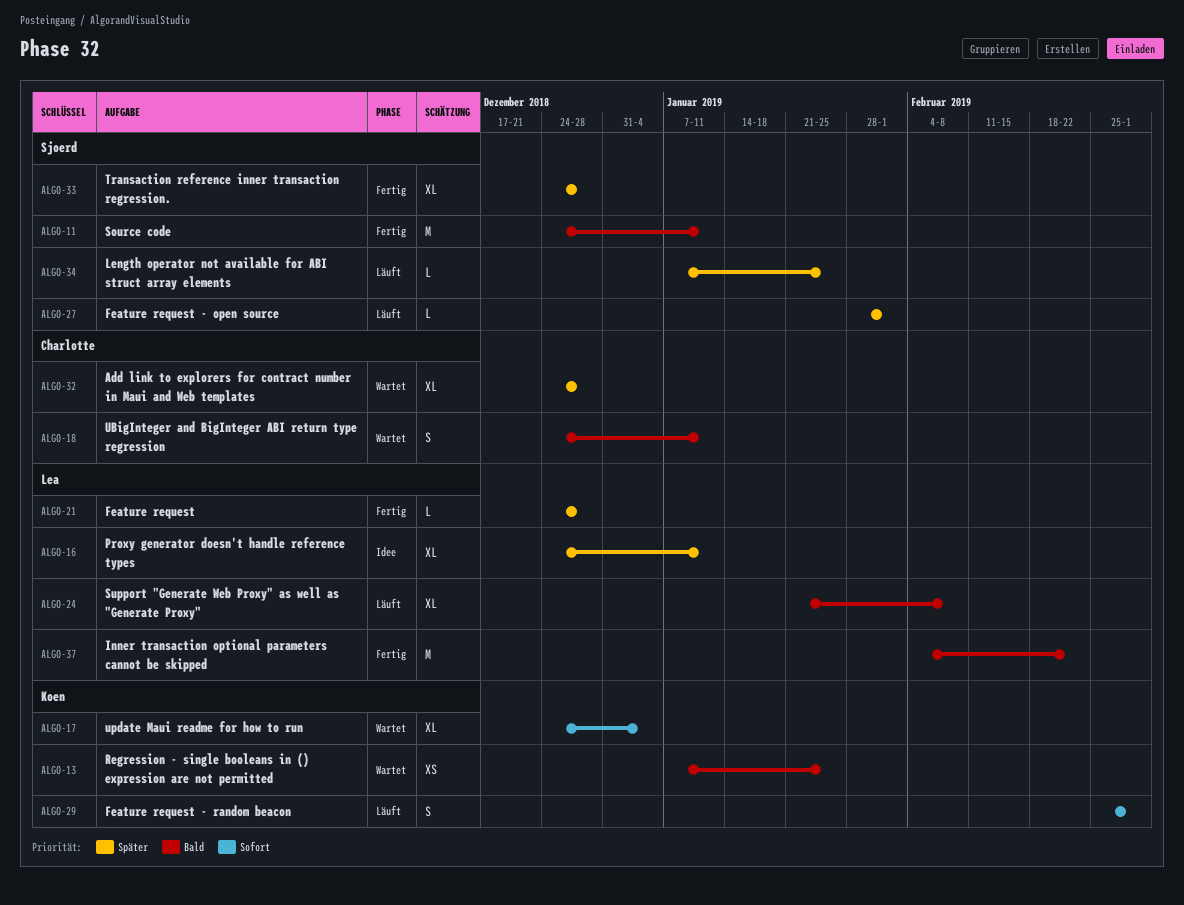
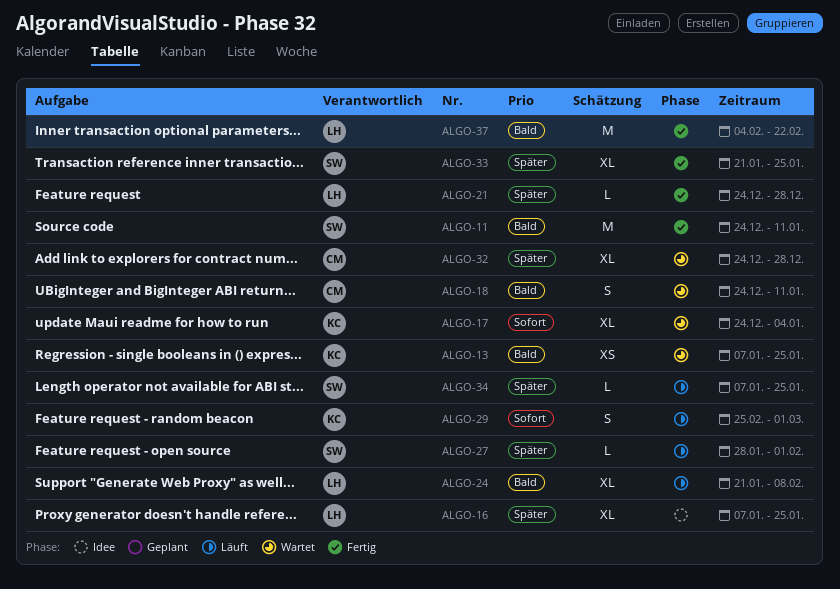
ALGO-16, start: Dec 24 -> Jan 7
ALGO-16, due: Jan 11 -> Jan 25
ALGO-33, start: Dec 24 -> Jan 21
ALGO-33, due: Dec 28 -> Jan 25

